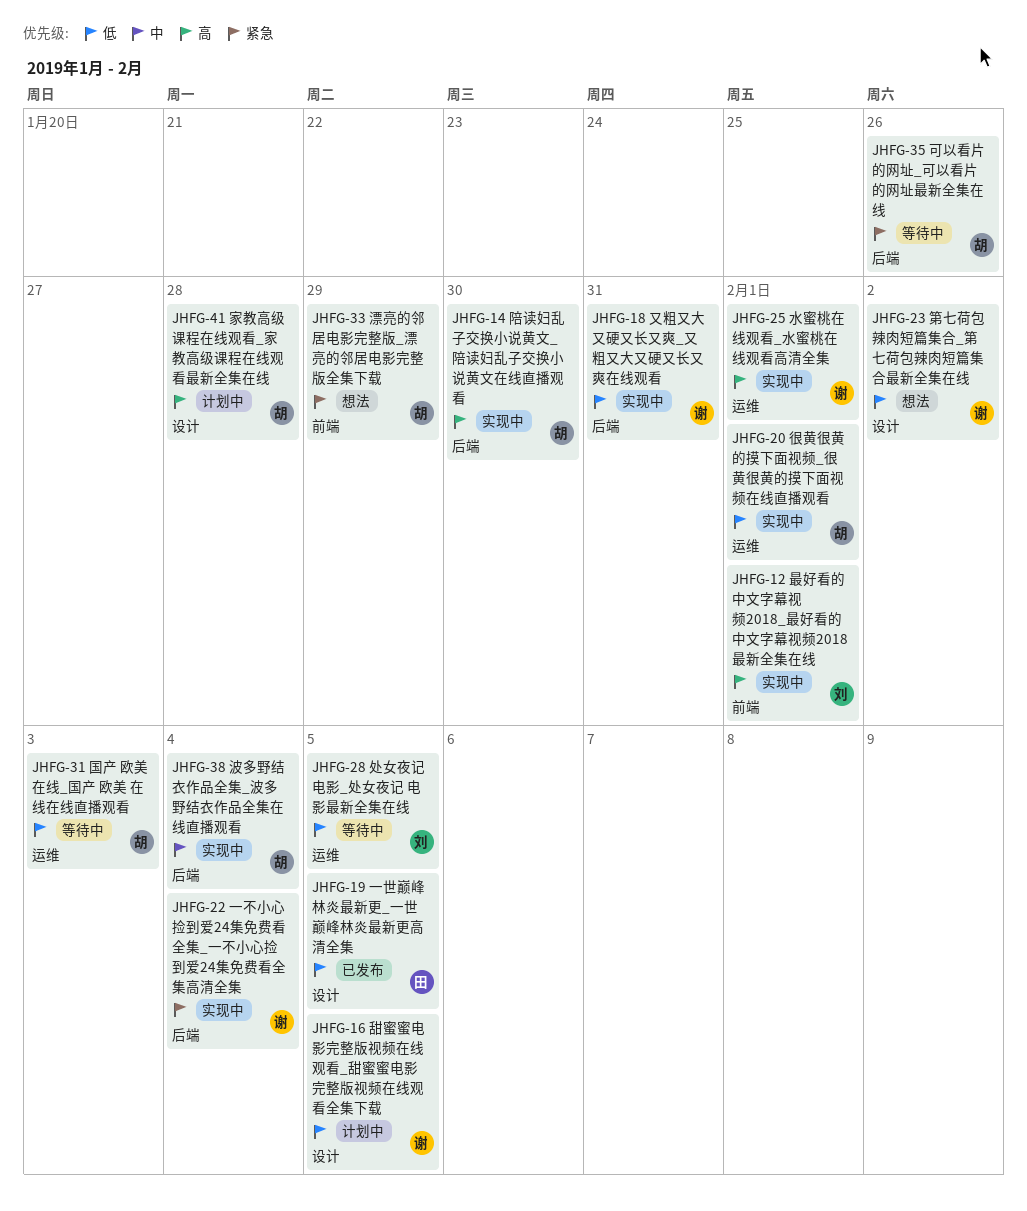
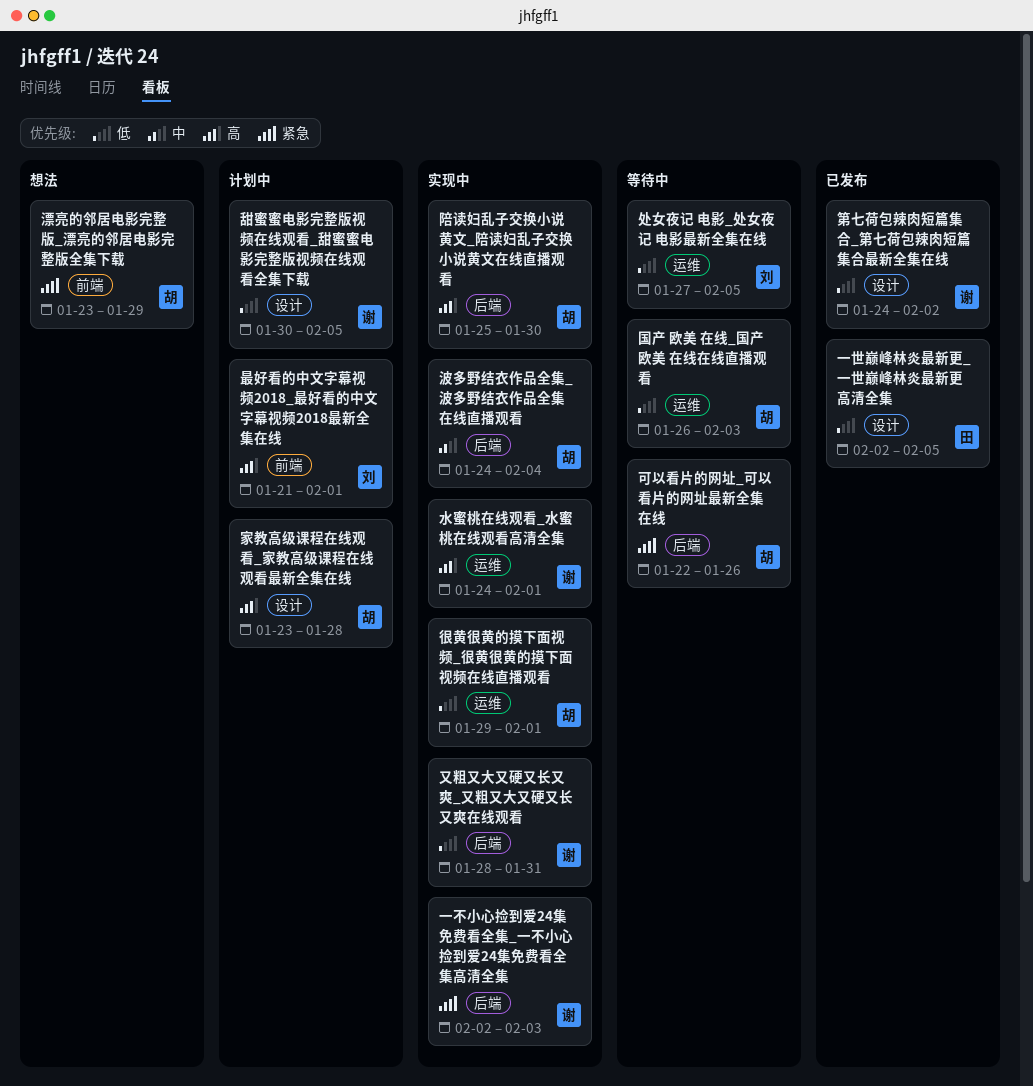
一不小心捡到爱24集免费看全集_一不小心捡到爱24集免费看全集高清全集, due: Feb 4 -> Feb 3
最好看的中文字幕视频2018_最好看的中文字幕视频2018最新全集在线, status: 实现中 -> 计划中
第七荷包辣肉短篇集合_第七荷包辣肉短篇集合最新全集在线, status: 想法 -> 已发布

